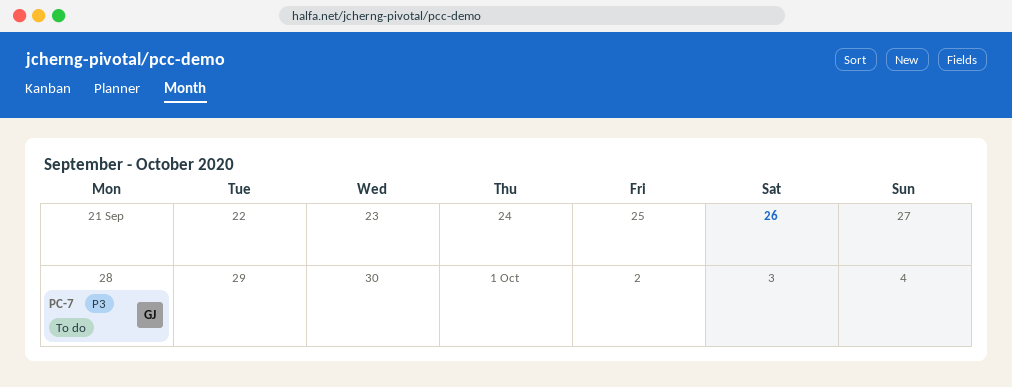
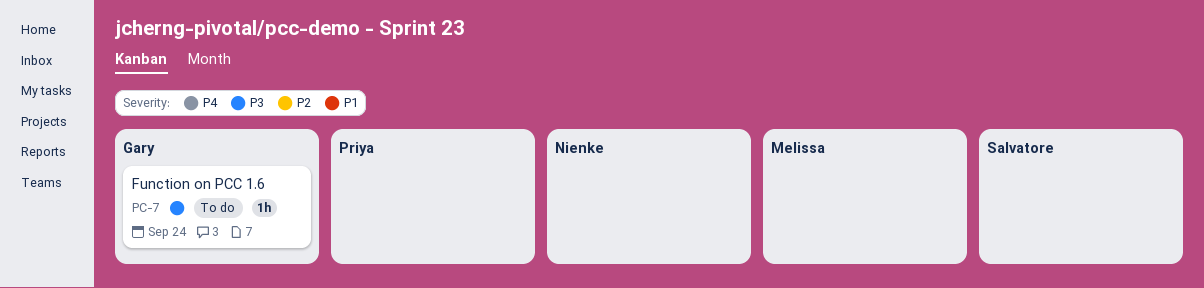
PC-7, due: Sep 28 -> Sep 24

